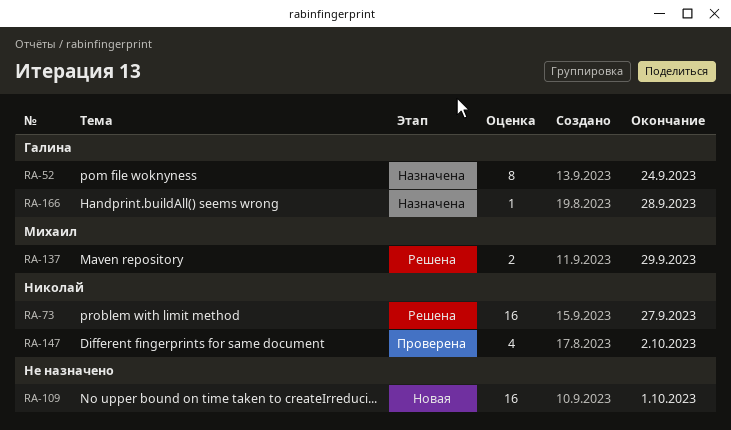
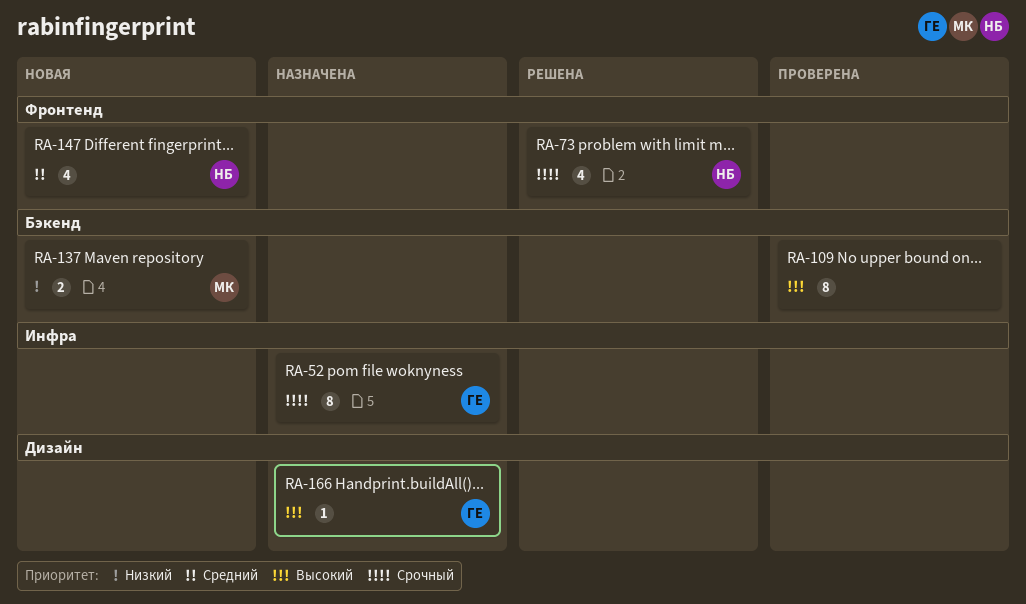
RA-73, estimate: 16 -> 4
RA-109, status: Новая -> Проверена
RA-109, estimate: 16 -> 8
RA-137, status: Решена -> Новая
RA-147, status: Проверена -> Новая

